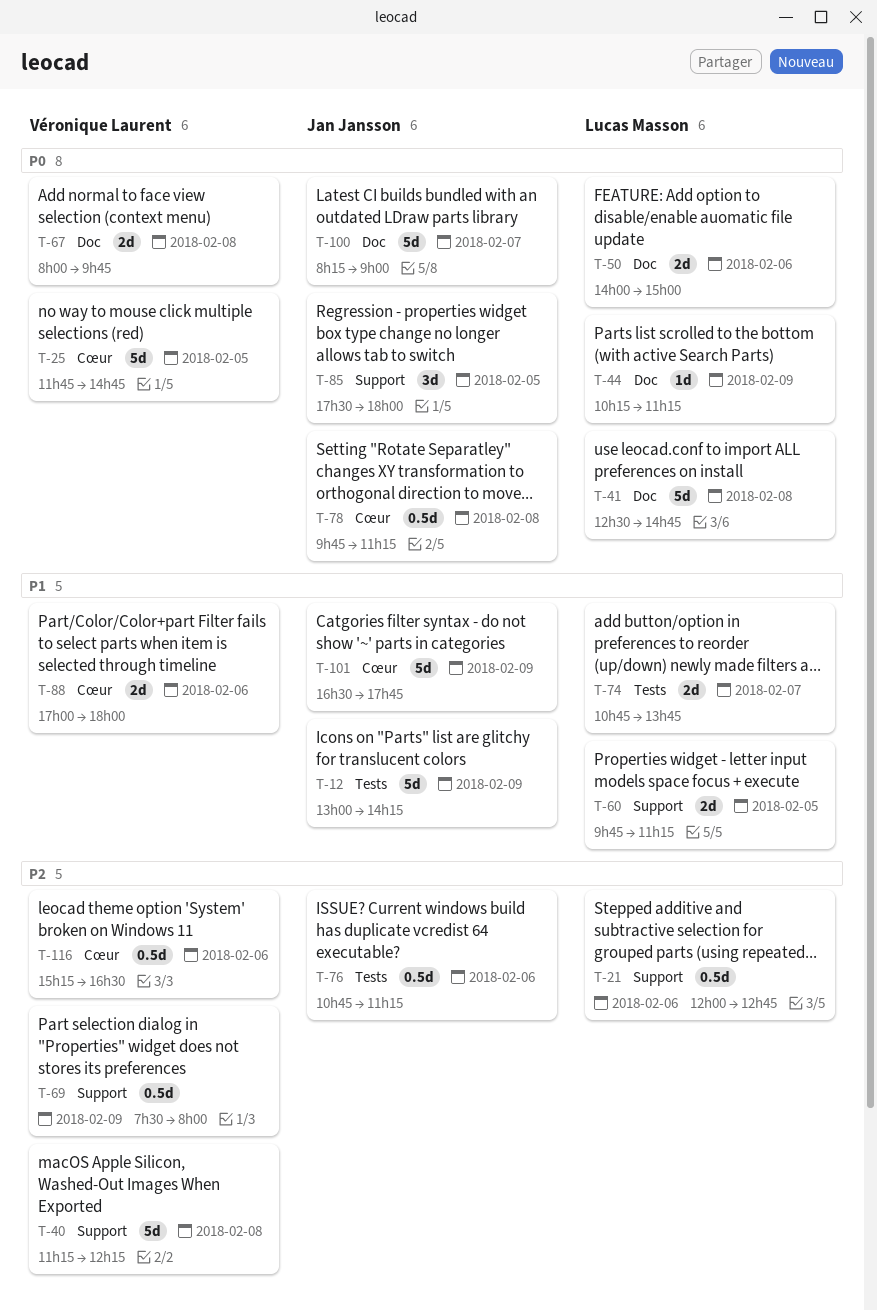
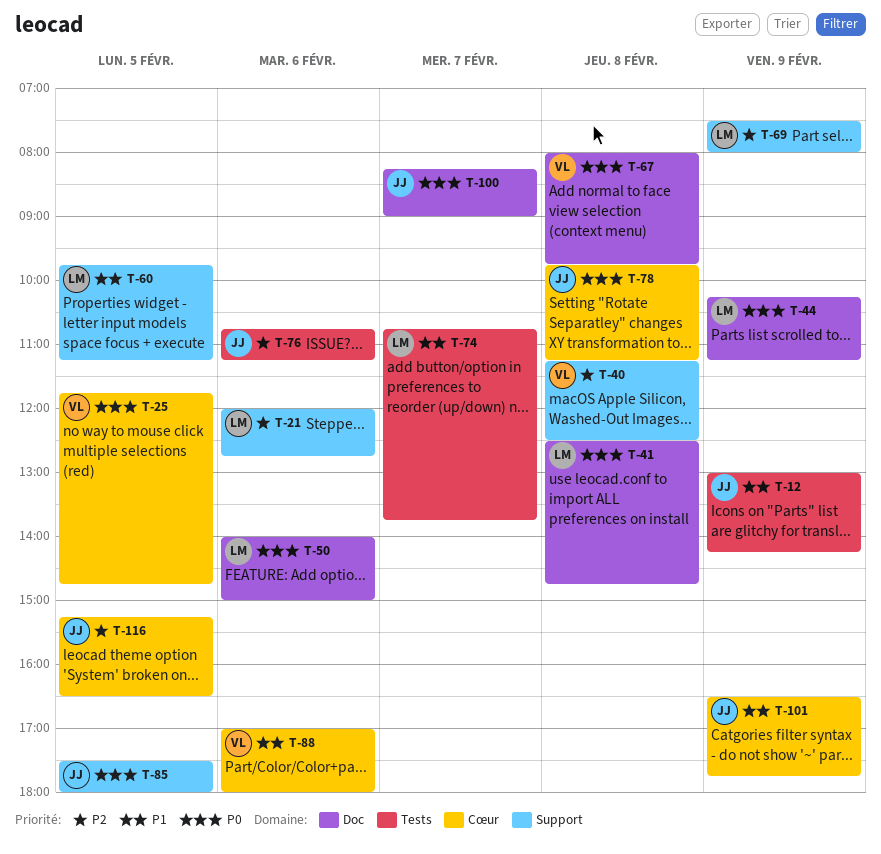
T-40, ends: 12:15 -> 12:30
T-69, owner: Véronique Laurent -> Lucas Masson
T-116, owner: Véronique Laurent -> Jan Jansson
T-116, day: Feb 6 -> Feb 5

